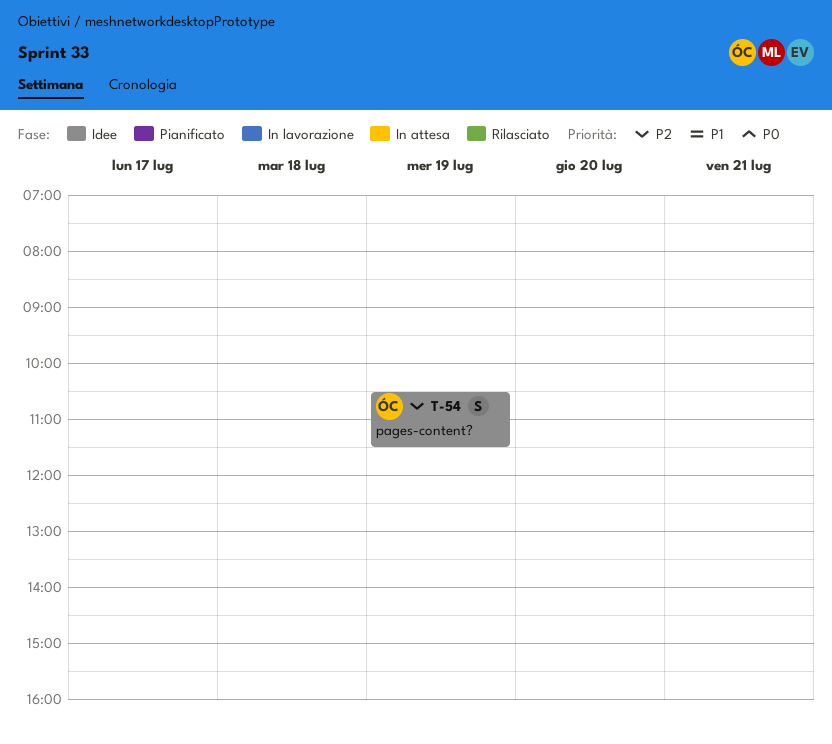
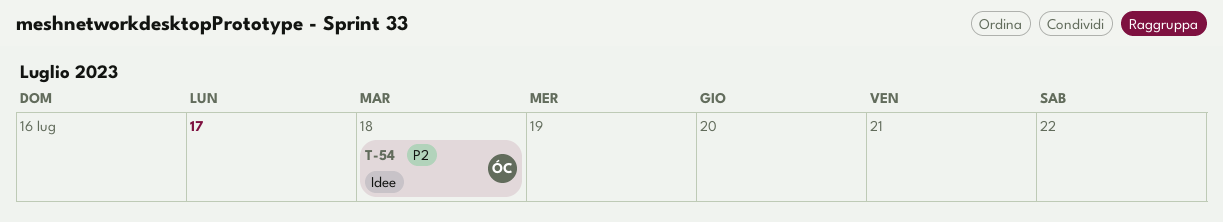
T-54, day: Jul 19 -> Jul 18

